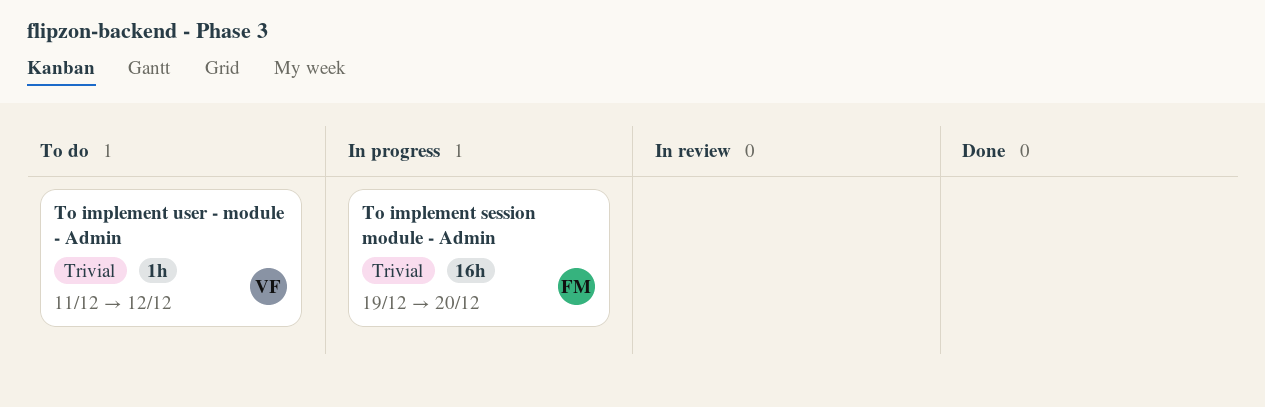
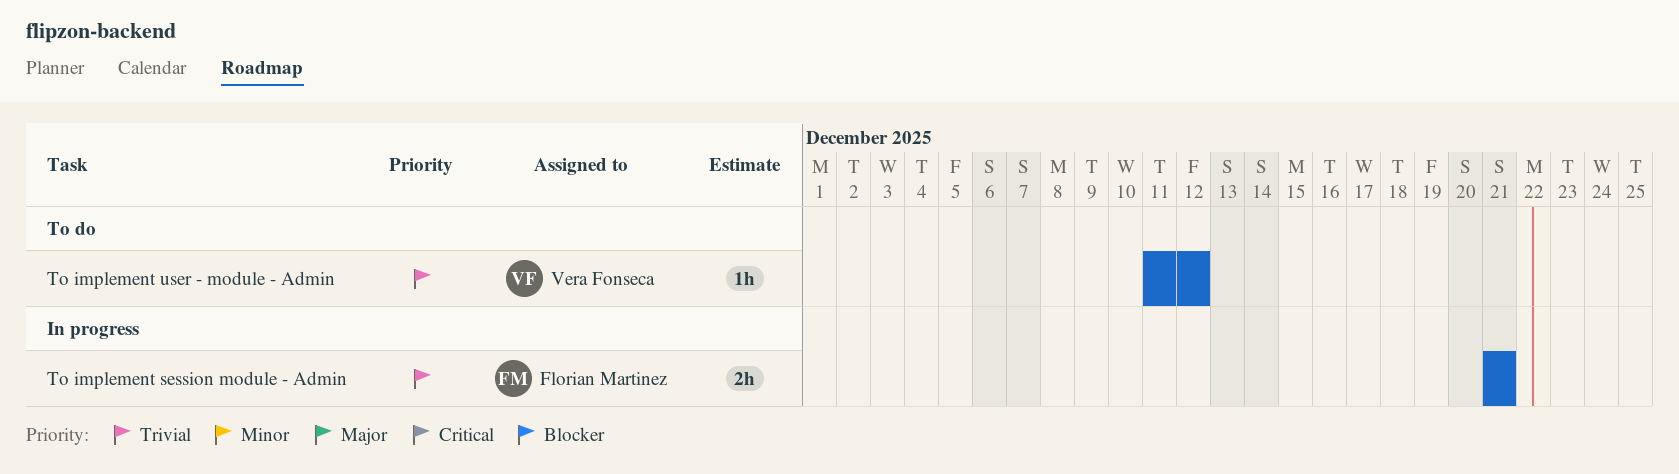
To implement session module - Admin, estimate: 16h -> 2h
To implement session module - Admin, start: Dec 19 -> Dec 21
To implement session module - Admin, due: Dec 20 -> Dec 21

